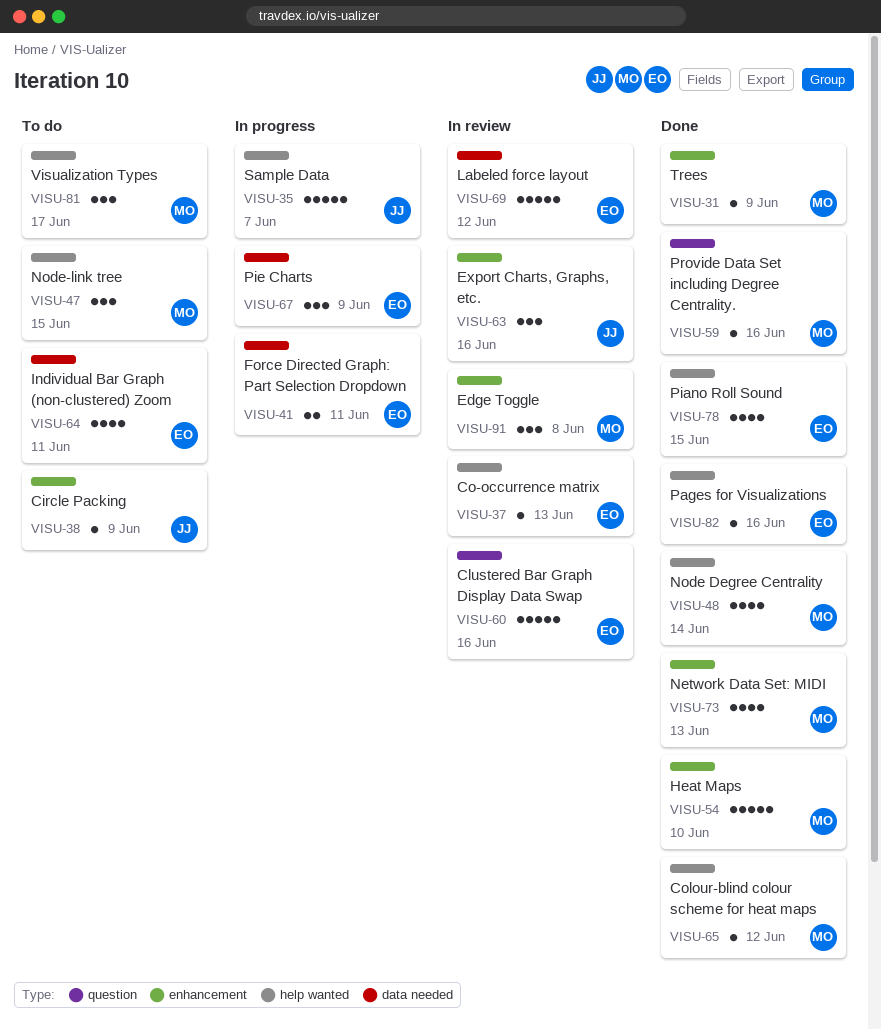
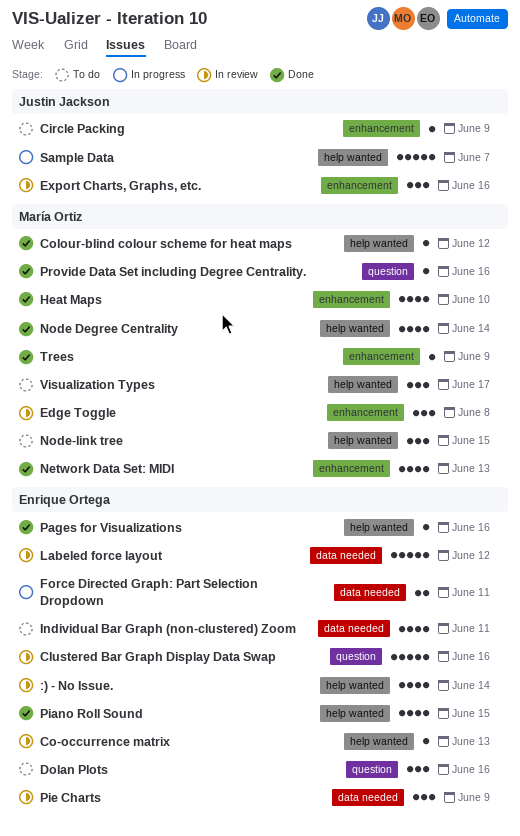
:) - No Issue.: none -> present
Dolan Plots: none -> present
Heat Maps, estimate: 5 -> 4
Pie Charts, status: In progress -> In review

